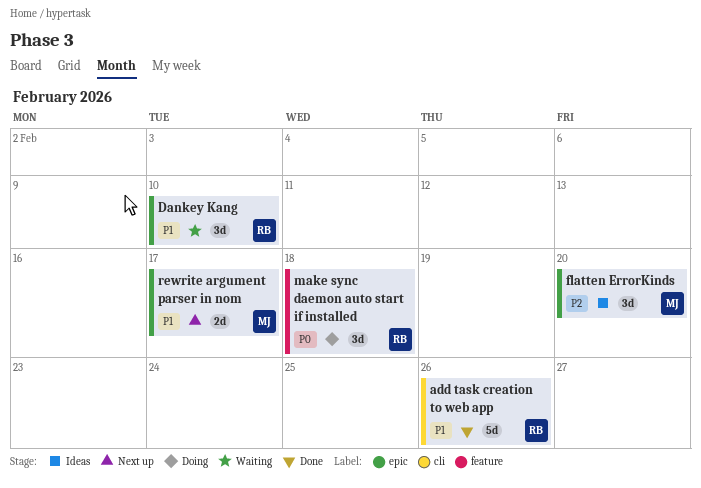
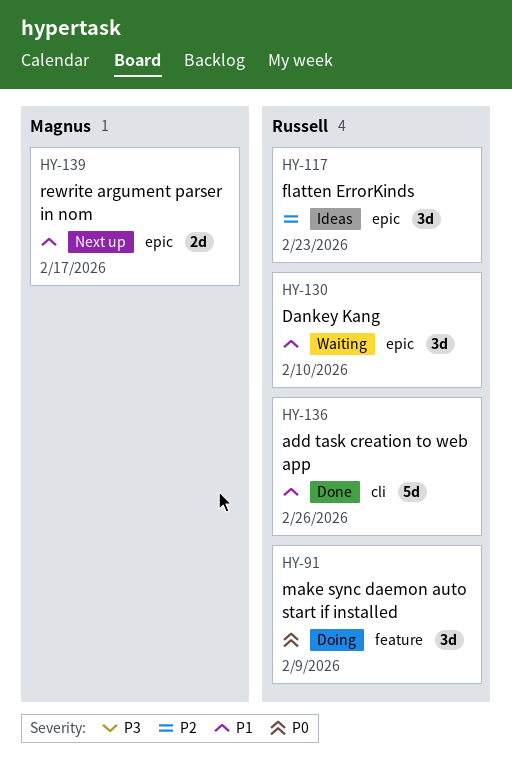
flatten ErrorKinds, owner: Magnus -> Russell
flatten ErrorKinds, due: Feb 20 -> Feb 23
make sync daemon auto start if installed, due: Feb 18 -> Feb 9

